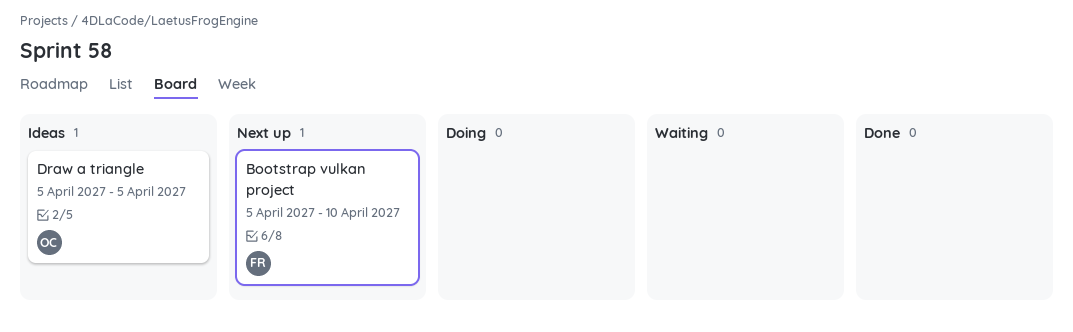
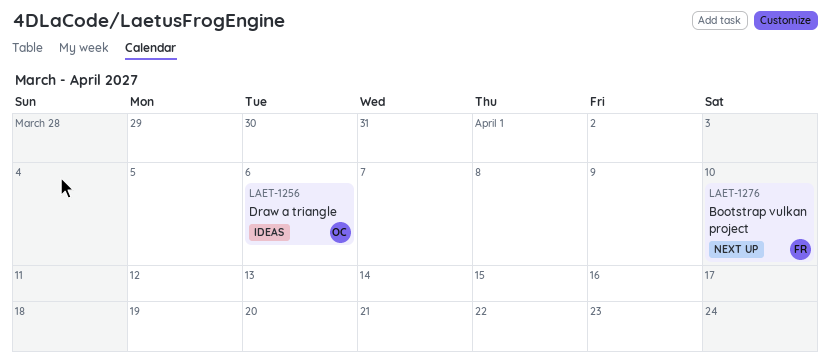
Draw a triangle, due: Apr 5 -> Apr 6

